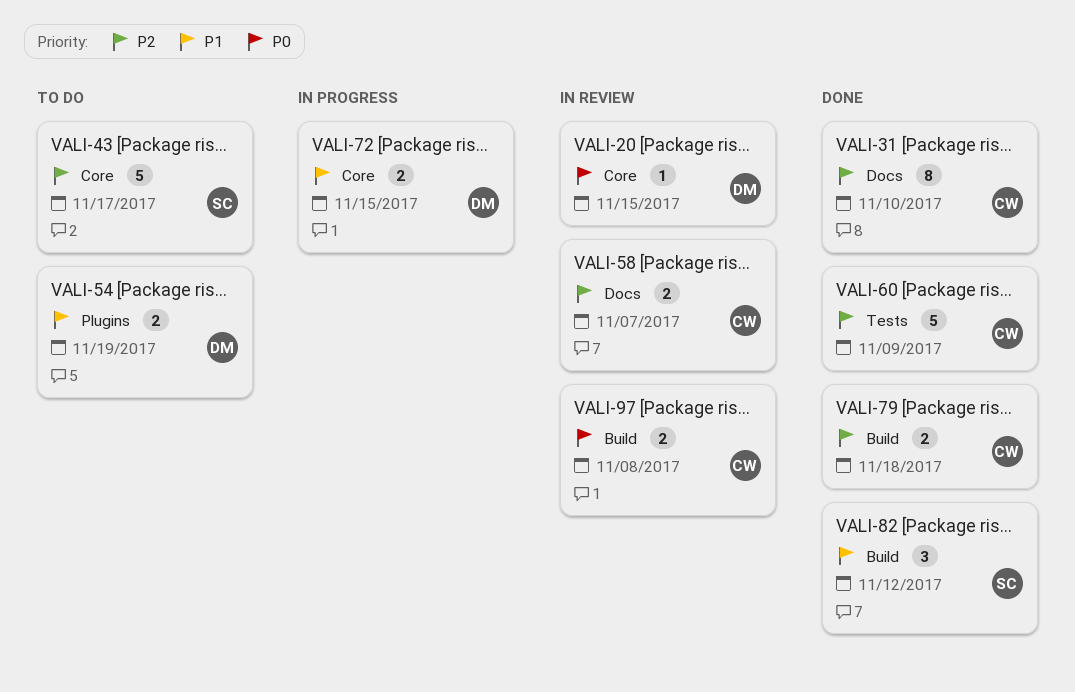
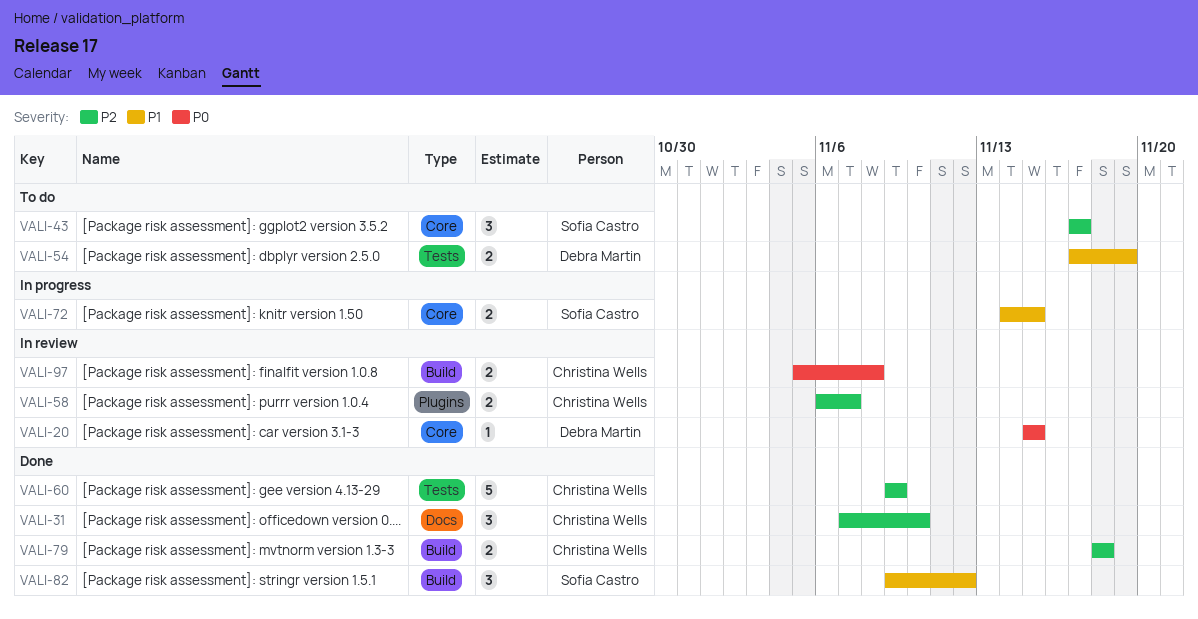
VALI-31, estimate: 8 -> 3
VALI-43, estimate: 5 -> 3
VALI-54, label: Plugins -> Tests
VALI-58, label: Docs -> Plugins
VALI-72, owner: Debra Martin -> Sofia Castro

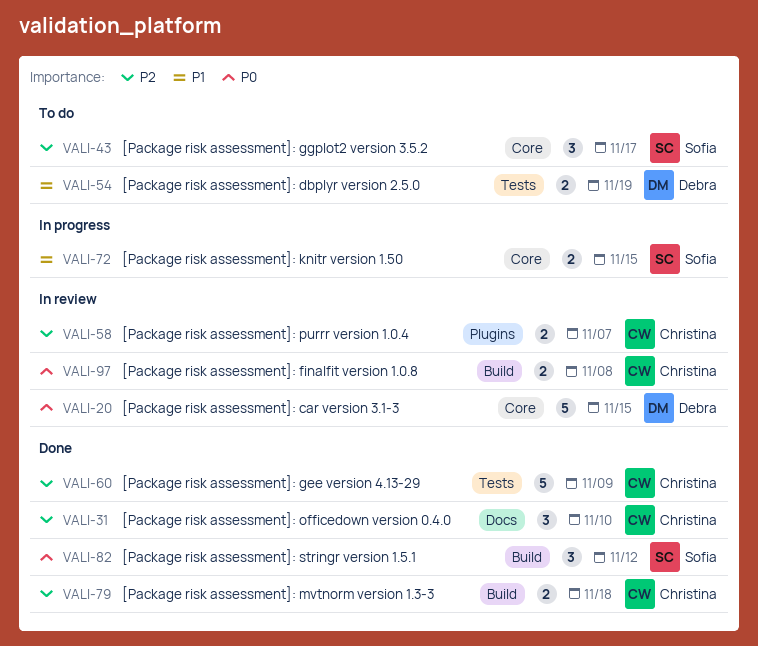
VALI-20, estimate: 1 -> 5
VALI-82, priority: P1 -> P0

